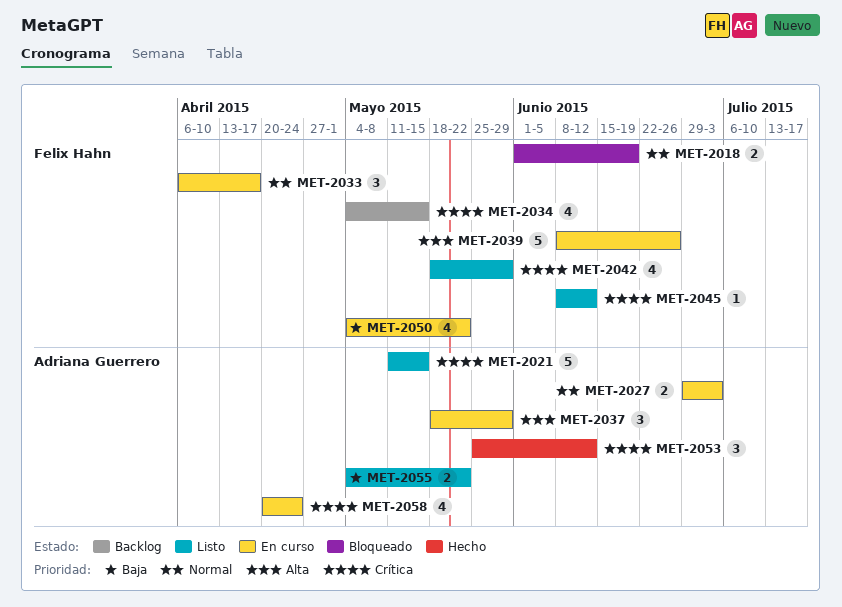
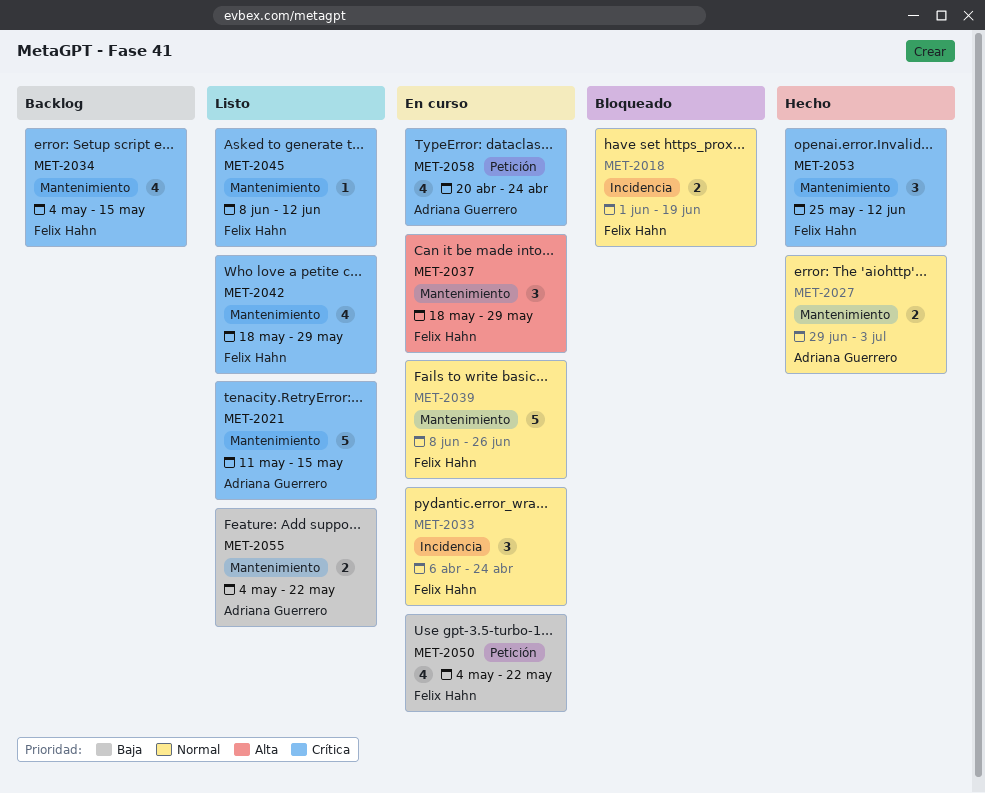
MET-2027, status: En curso -> Hecho
MET-2033, due: Apr 17 -> Apr 24
MET-2037, owner: Adriana Guerrero -> Felix Hahn
MET-2039, priority: Alta -> Normal
MET-2053, owner: Adriana Guerrero -> Felix Hahn

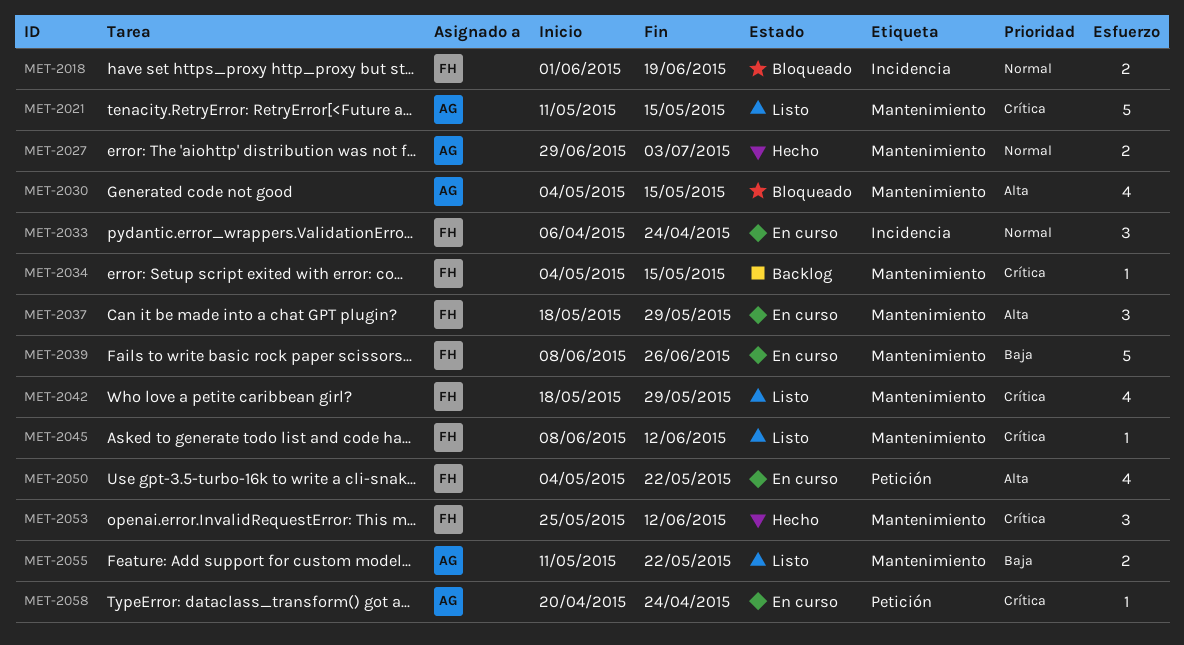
MET-2030: none -> present
MET-2034, estimate: 4 -> 1
MET-2039, priority: Normal -> Baja
MET-2050, priority: Baja -> Alta
MET-2055, start: May 4 -> May 11
MET-2058, estimate: 4 -> 1

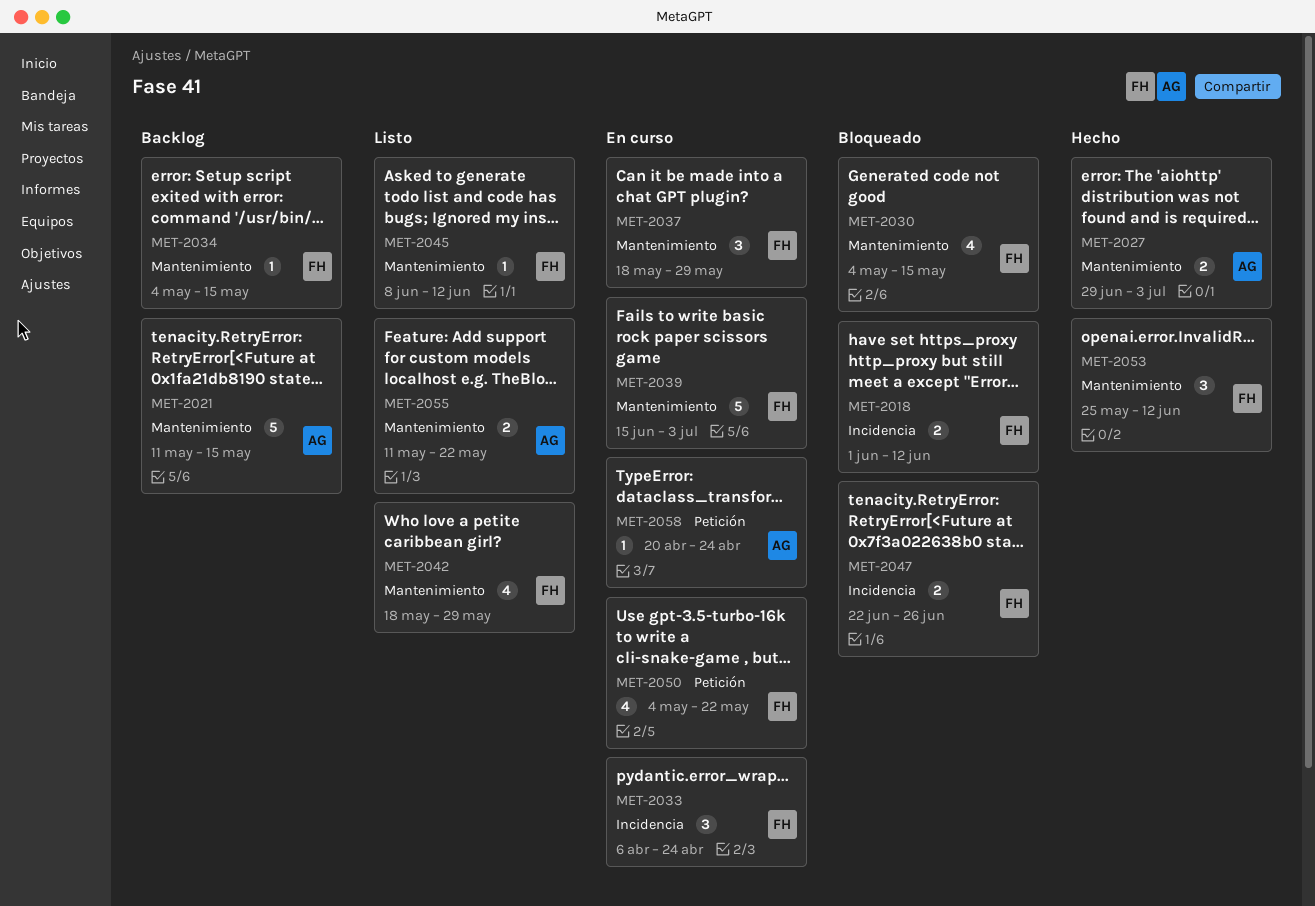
MET-2018, due: Jun 19 -> Jun 12
MET-2021, status: Listo -> Backlog
MET-2030, owner: AG -> FH
MET-2039, start: Jun 8 -> Jun 15
MET-2039, due: Jun 26 -> Jul 3
MET-2047: none -> present

